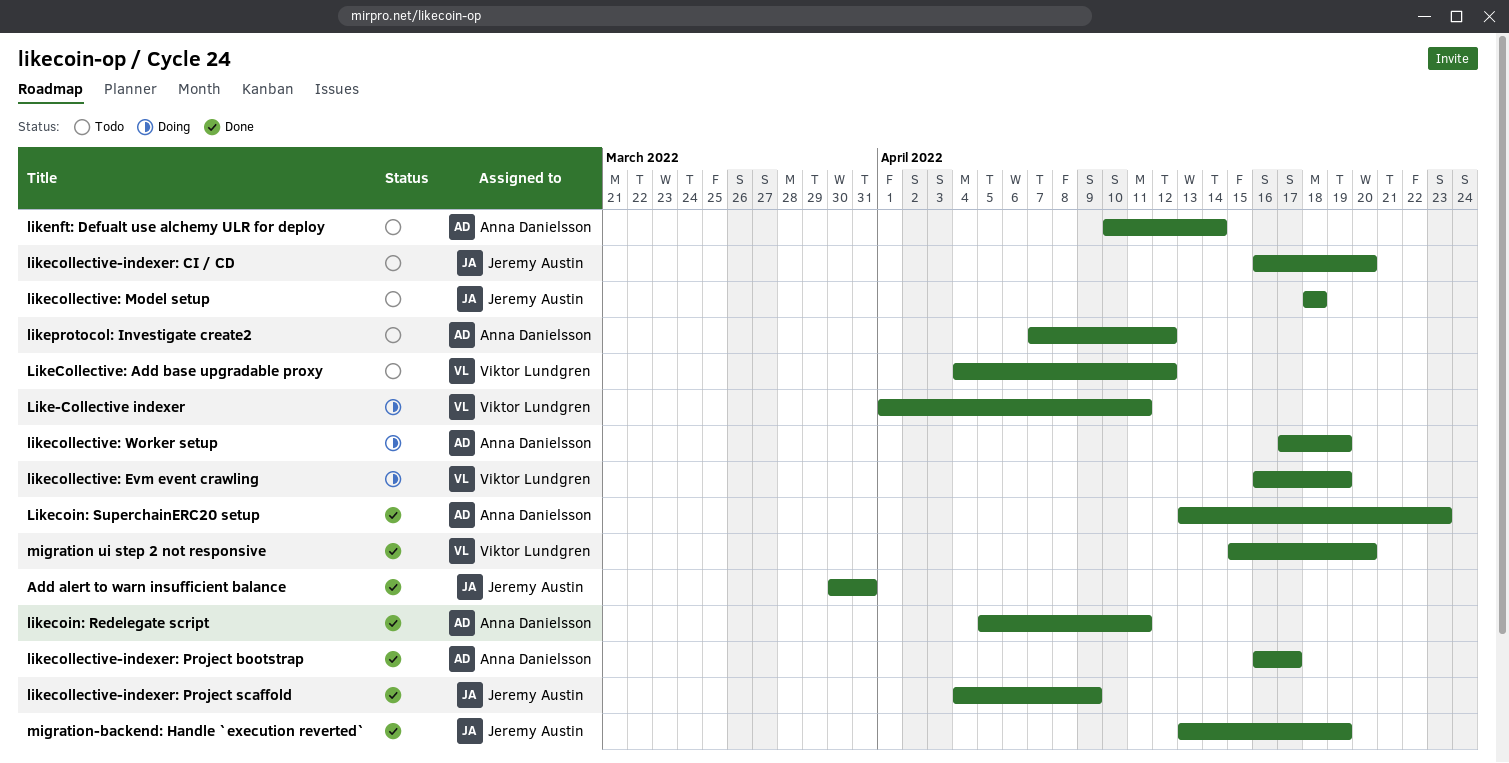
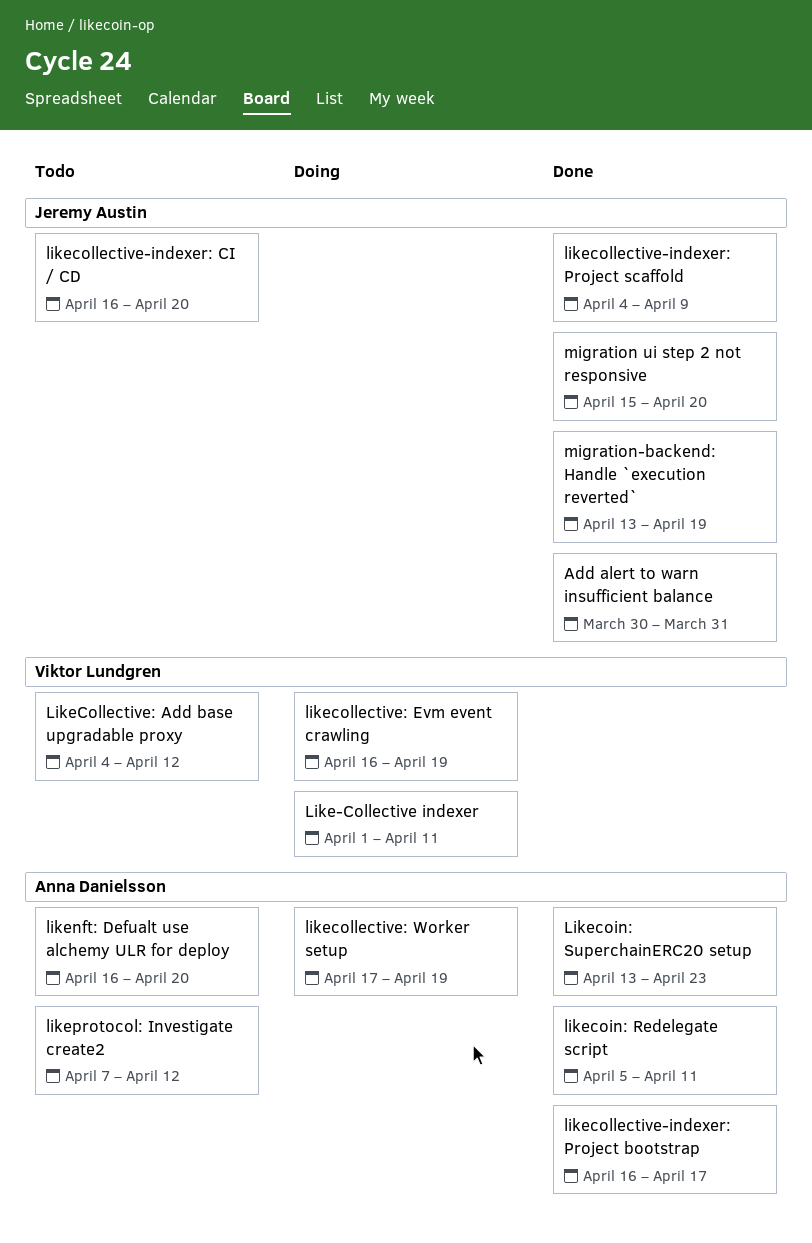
likecollective: Model setup: present -> none
likenft: Defualt use alchemy ULR for deploy, start: Apr 10 -> Apr 16
likenft: Defualt use alchemy ULR for deploy, due: Apr 14 -> Apr 20
migration ui step 2 not responsive, owner: Viktor Lundgren -> Jeremy Austin

